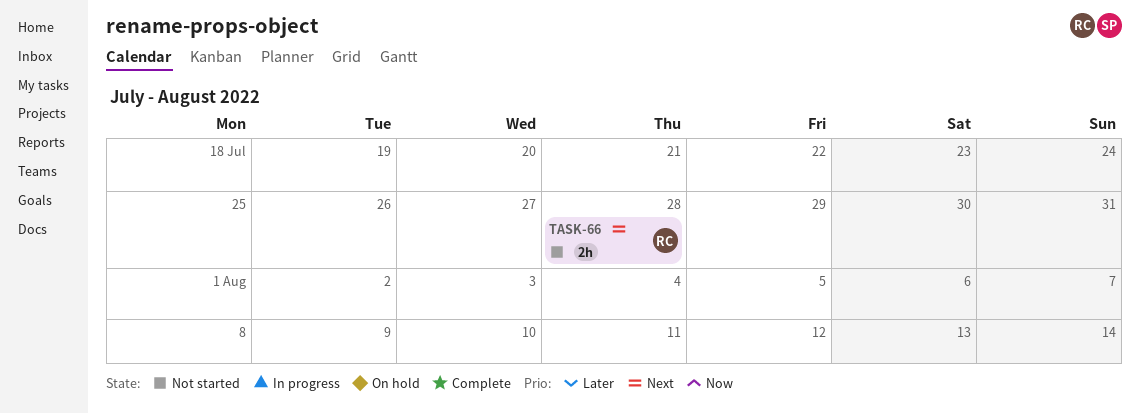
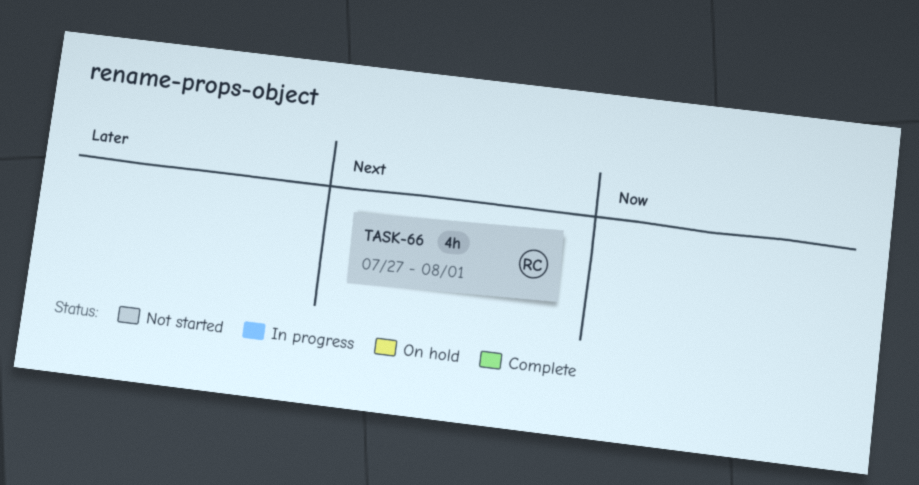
TASK-66, estimate: 2h -> 4h
TASK-66, due: Jul 28 -> Aug 1

